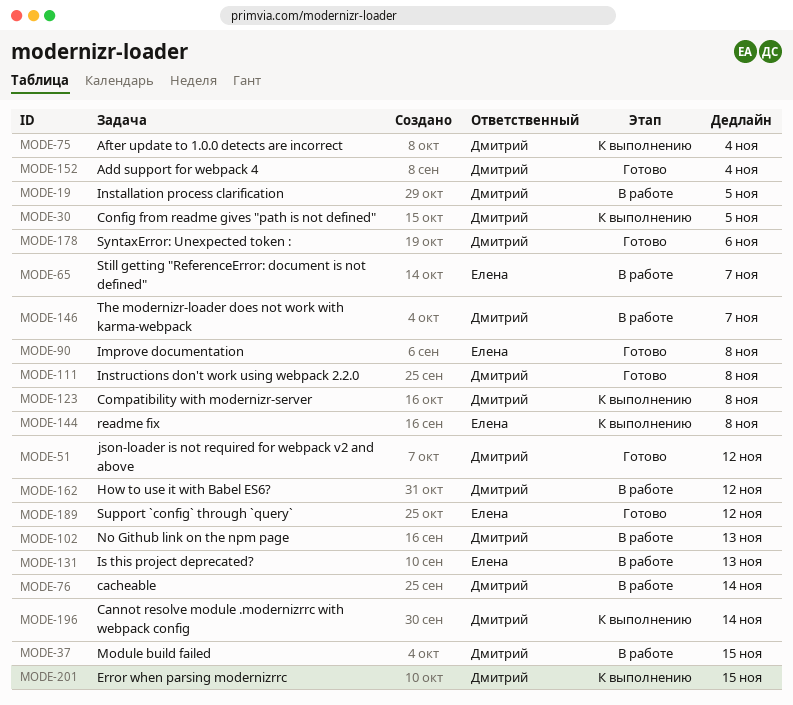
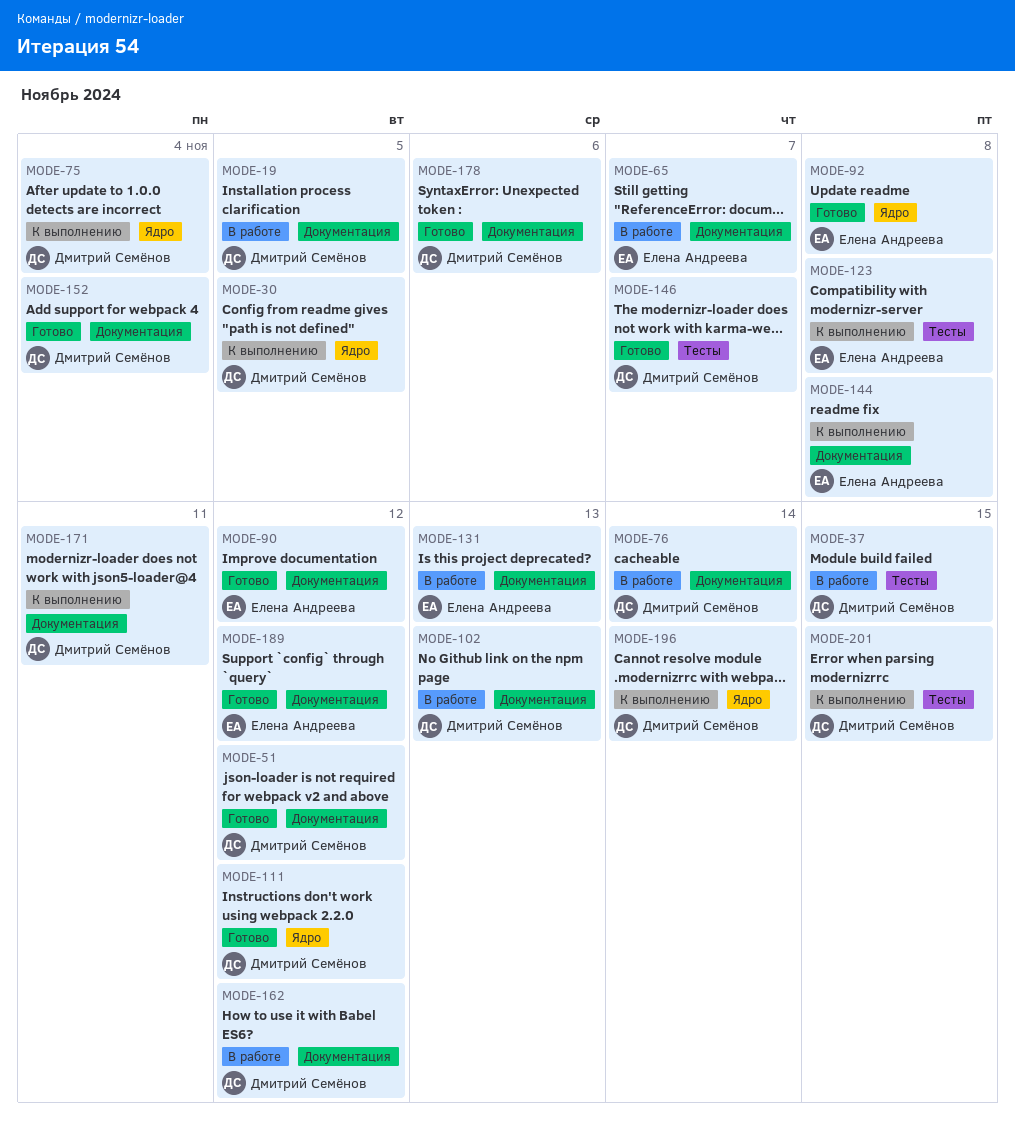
MODE-90, due: Nov 8 -> Nov 12
MODE-92: none -> present
MODE-111, due: Nov 8 -> Nov 12
MODE-123, owner: Дмитрий Семёнов -> Елена Андреева
MODE-146, status: В работе -> Готово
MODE-171: none -> present

